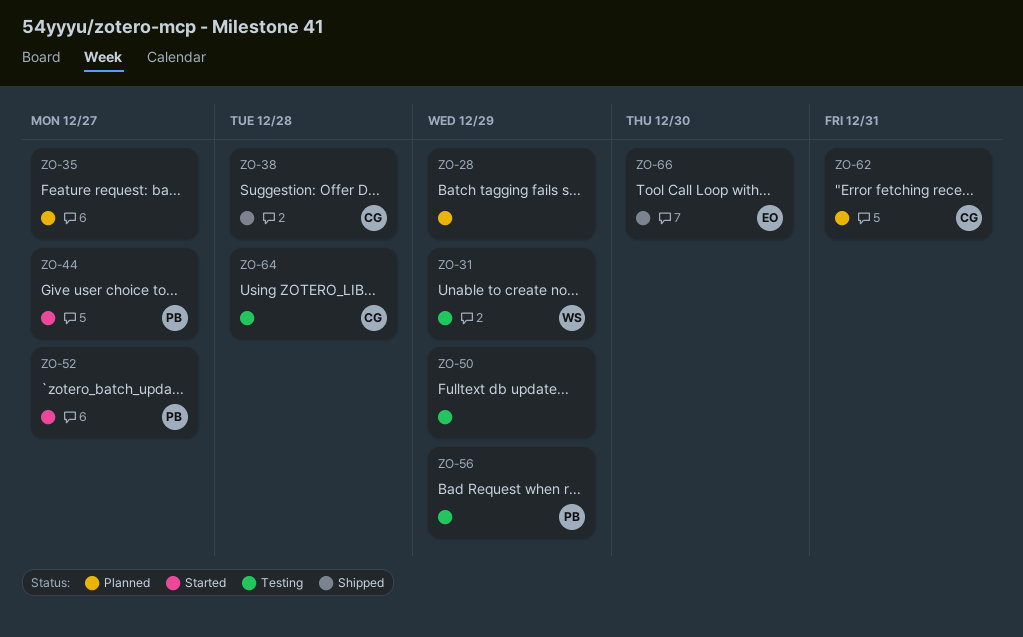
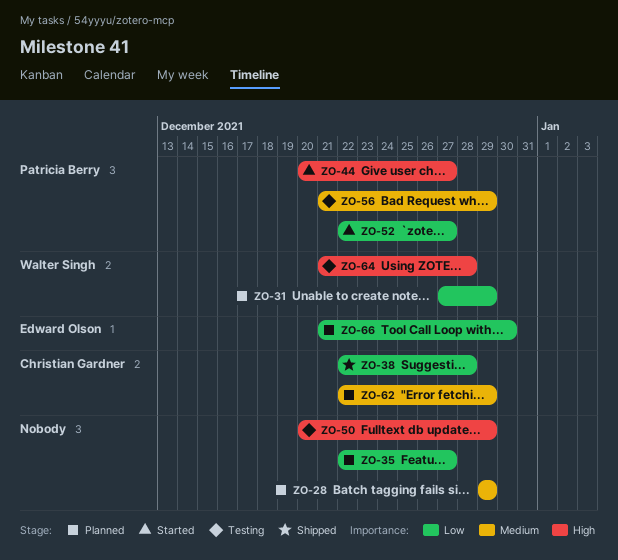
ZO-31, status: Testing -> Planned
ZO-62, due: Dec 31 -> Dec 29
ZO-64, owner: Christian Gardner -> Walter Singh
ZO-66, status: Shipped -> Planned

